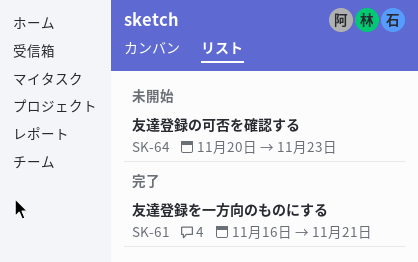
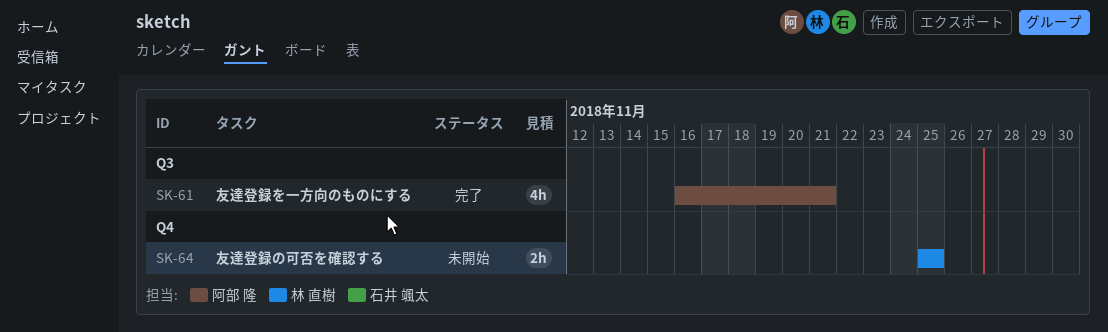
SK-64, start: Nov 20 -> Nov 25
SK-64, due: Nov 23 -> Nov 25

